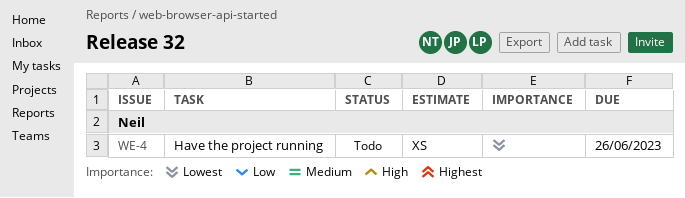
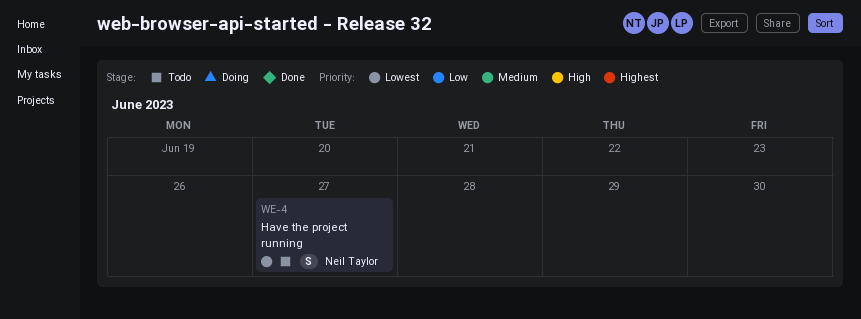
WE-4, estimate: XS -> S
WE-4, due: Jun 26 -> Jun 27

